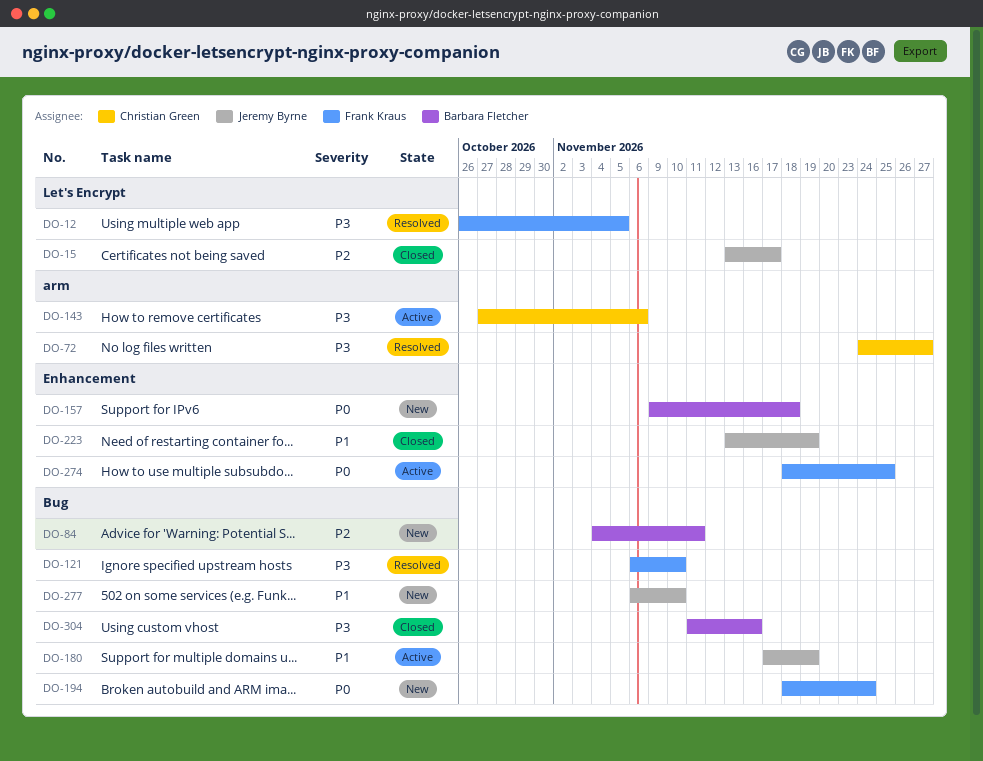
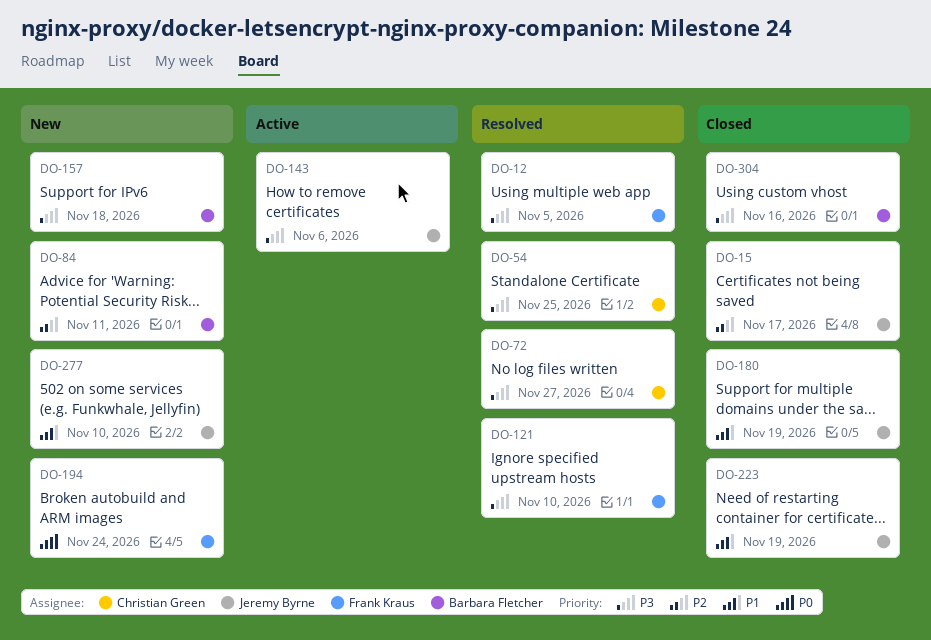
DO-54: none -> present
DO-143, owner: Christian Green -> Jeremy Byrne
DO-157, priority: P0 -> P3
DO-180, status: Active -> Closed
DO-274: present -> none

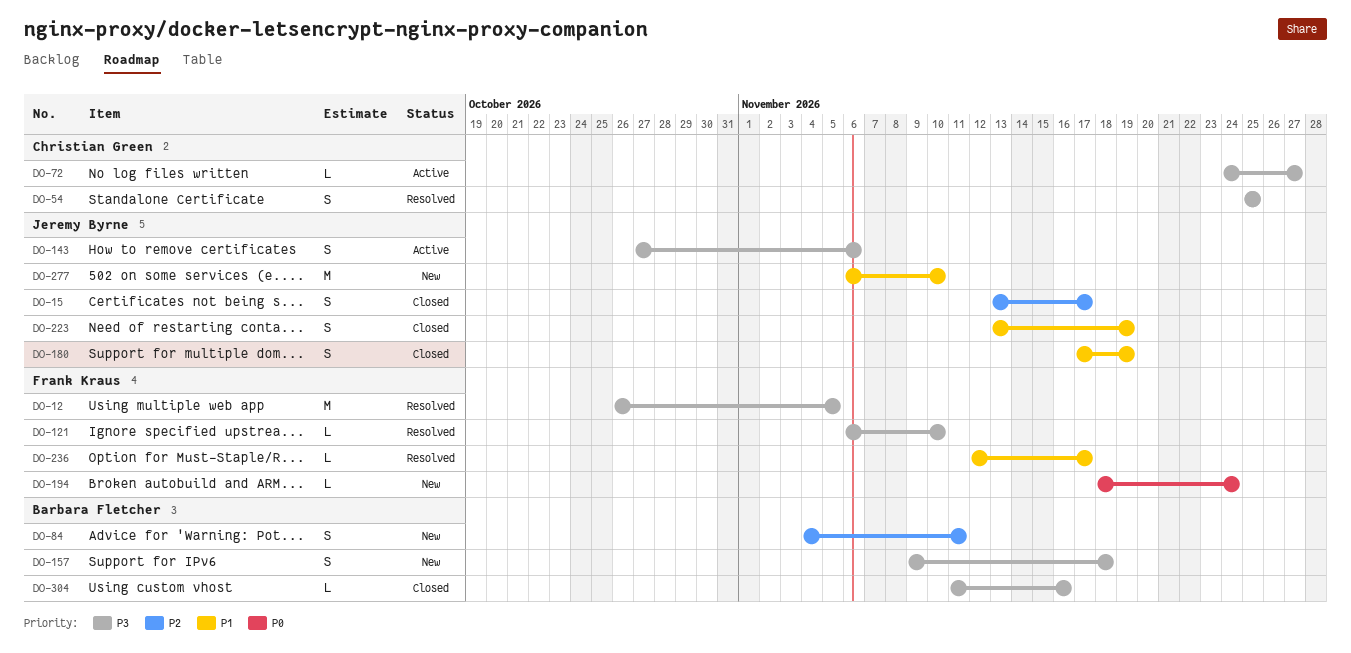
DO-72, status: Resolved -> Active
DO-236: none -> present

